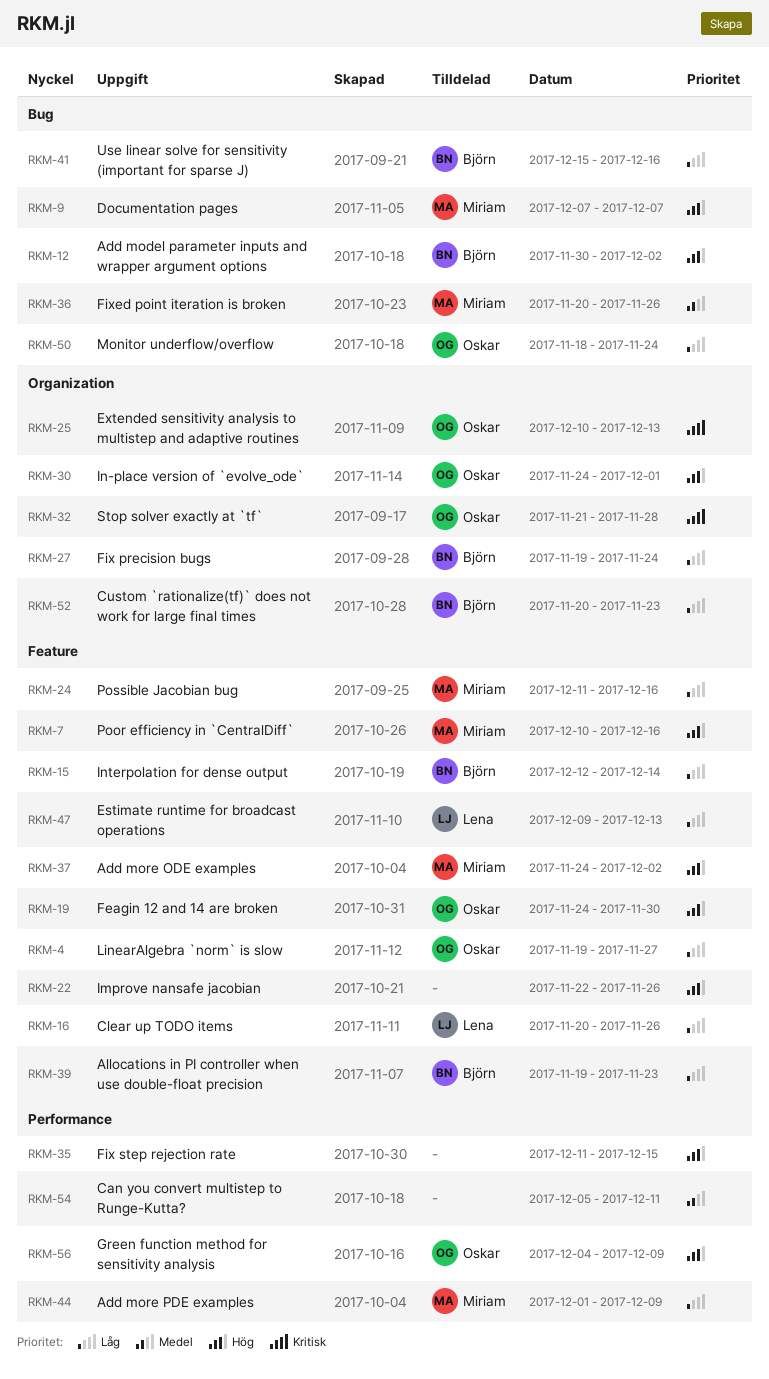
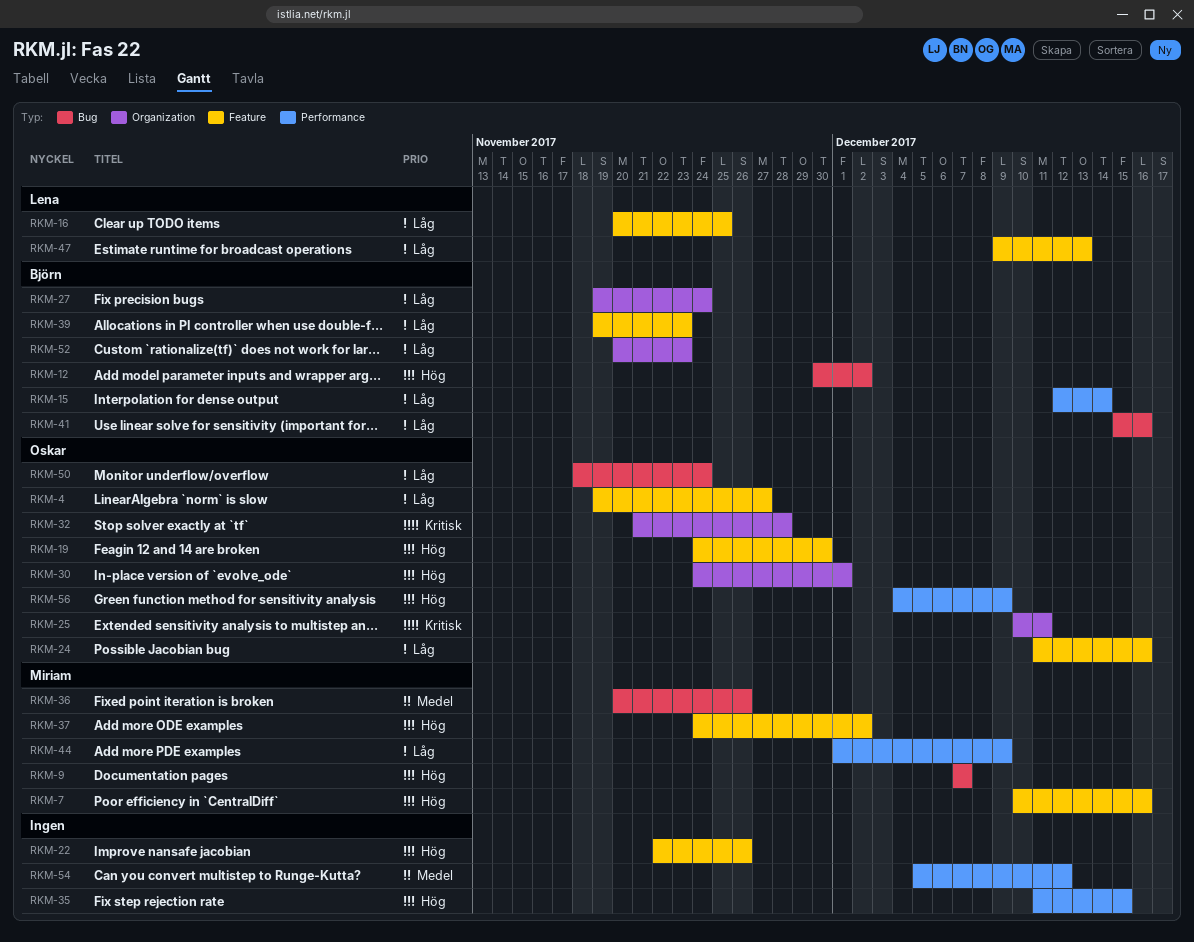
RKM-15, label: Feature -> Performance
RKM-16, due: Nov 26 -> Nov 25
RKM-24, owner: Miriam -> Oskar
RKM-25, due: Dec 13 -> Dec 11
RKM-54, due: Dec 11 -> Dec 12

